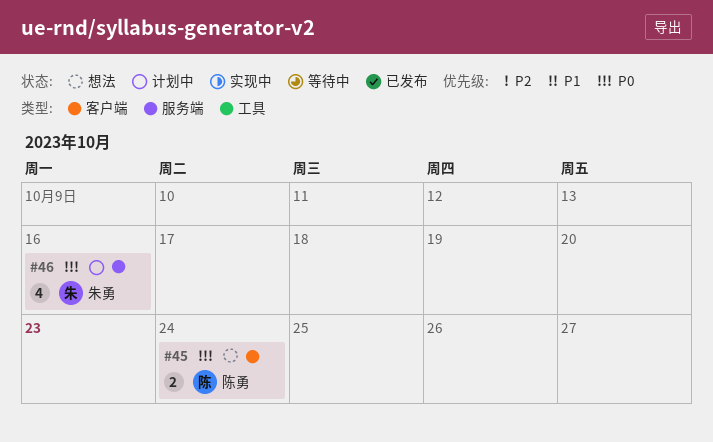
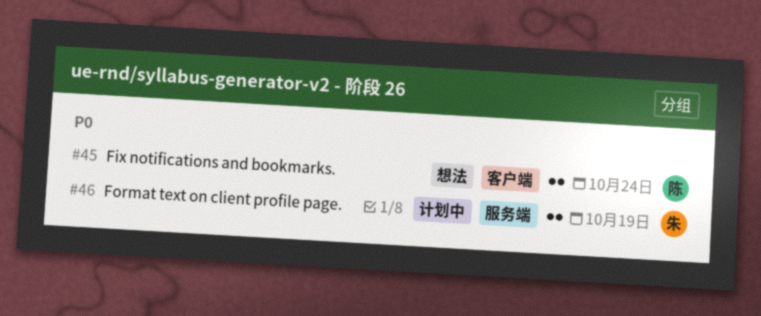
#46, estimate: 4 -> 2
#46, due: Oct 16 -> Oct 19

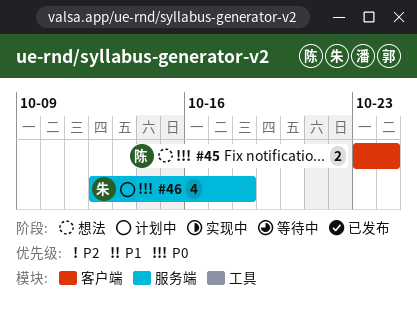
#46, estimate: 2 -> 4
#46, due: Oct 19 -> Oct 18

